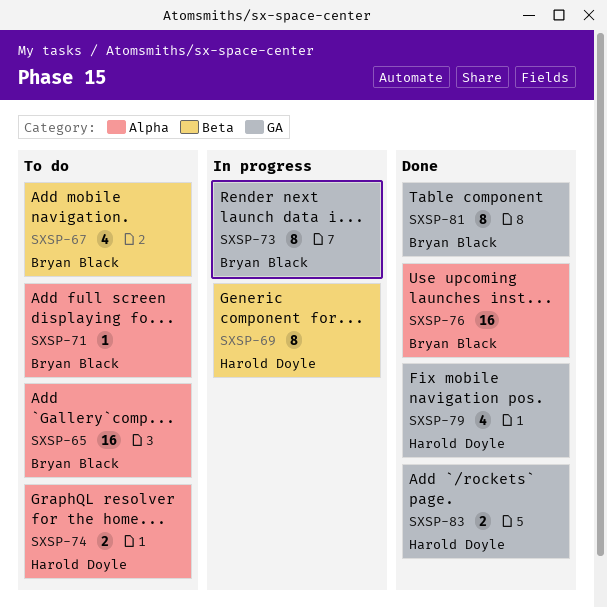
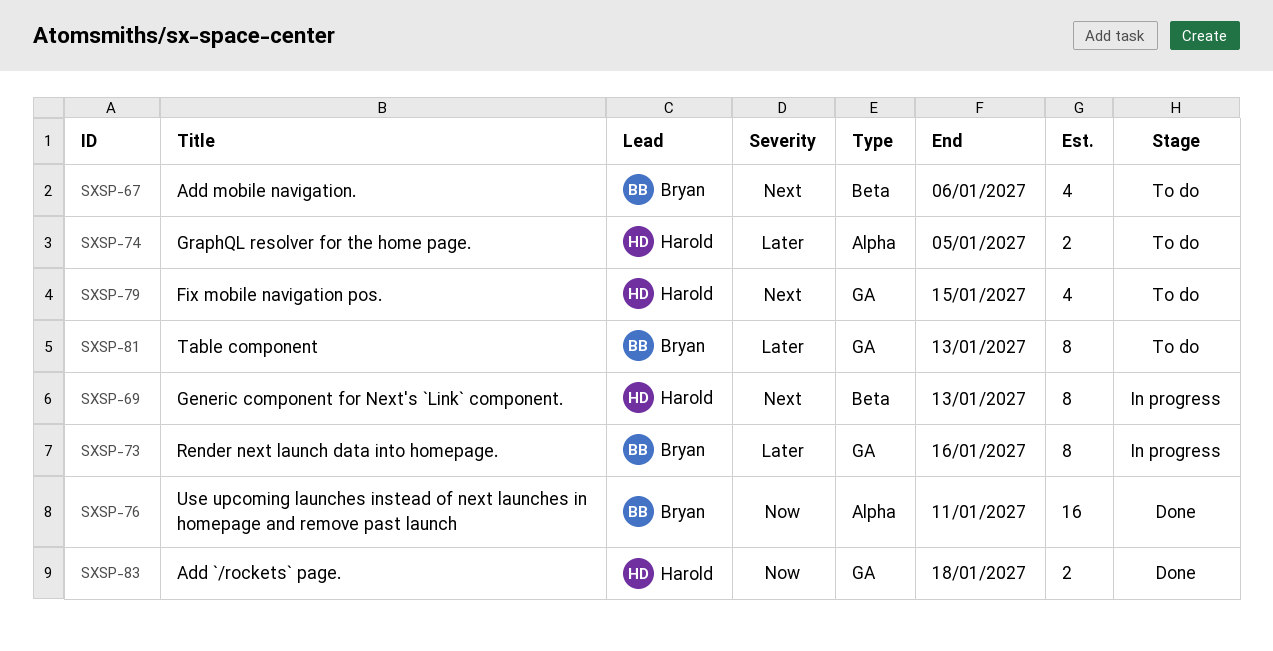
SXSP-65: present -> none
SXSP-71: present -> none
SXSP-79, status: Done -> To do
SXSP-81, status: Done -> To do

